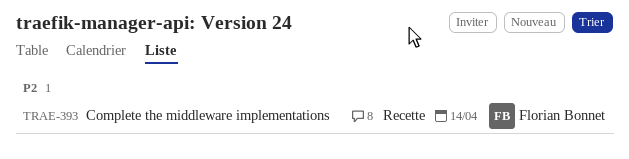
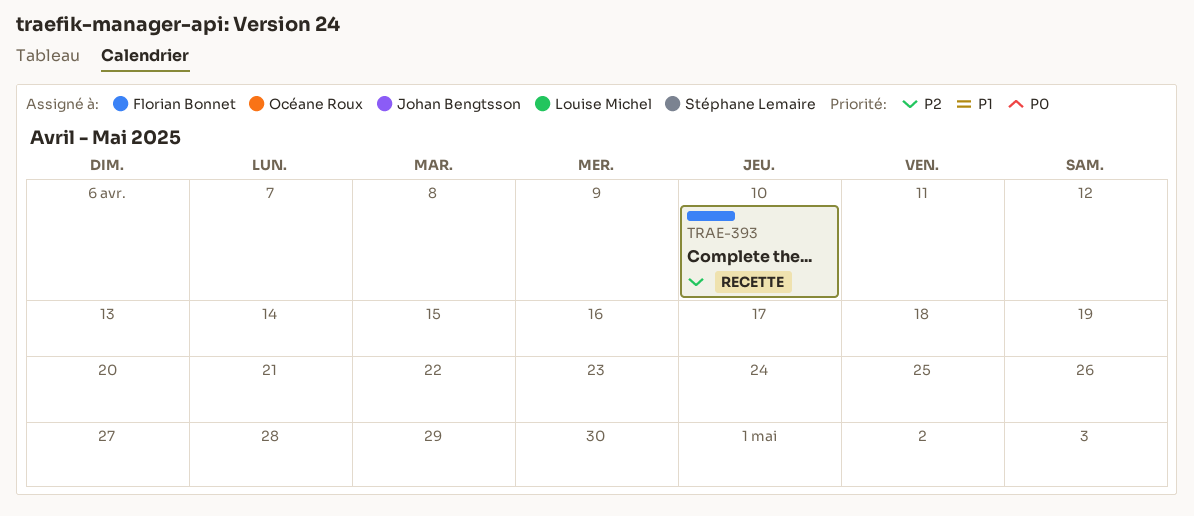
TRAE-393, due: Apr 14 -> Apr 10

